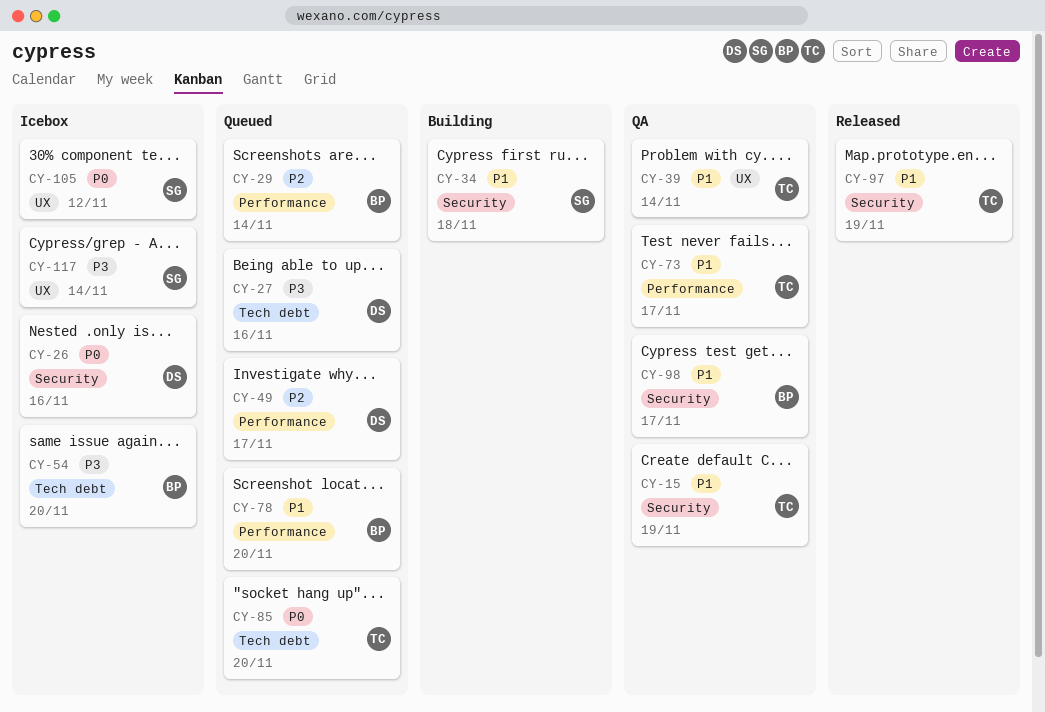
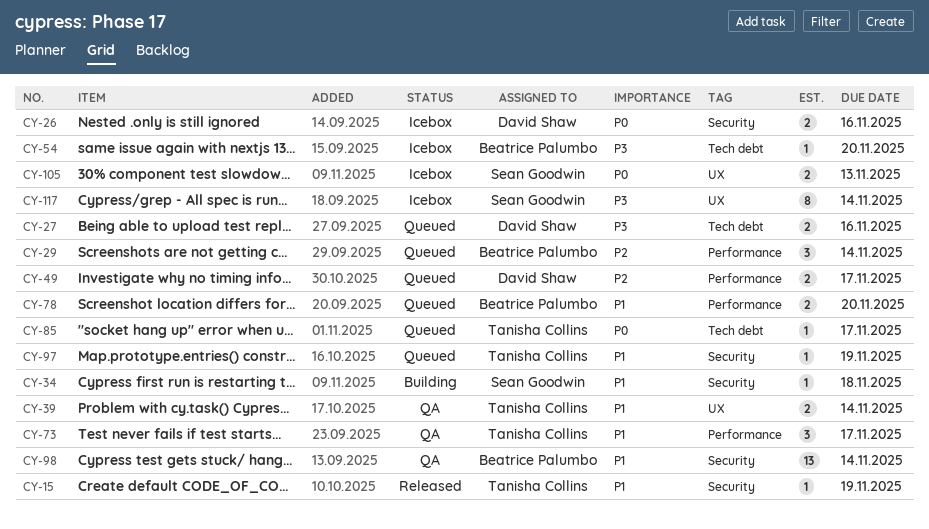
CY-15, status: QA -> Released
CY-85, due: Nov 20 -> Nov 17
CY-97, status: Released -> Queued
CY-98, due: Nov 17 -> Nov 14
CY-105, due: Nov 12 -> Nov 13

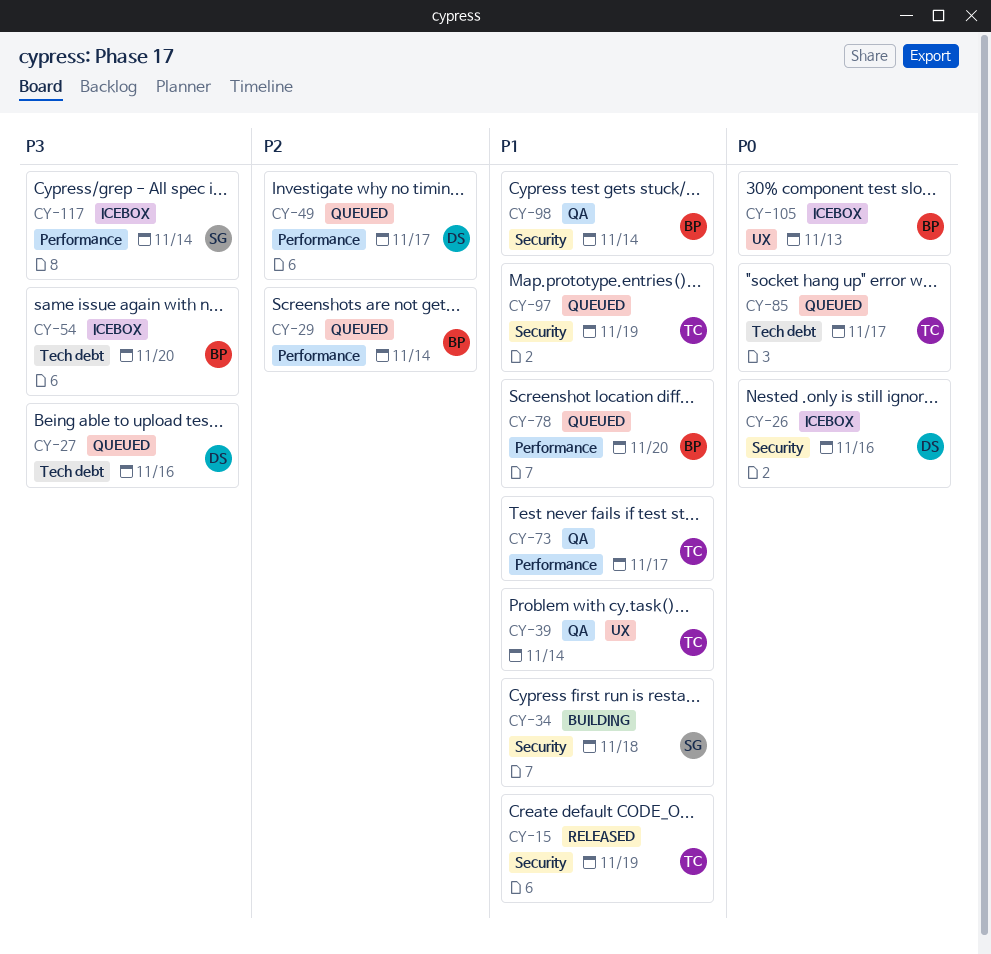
CY-105, owner: Sean Goodwin -> Beatrice Palumbo
CY-117, label: UX -> Performance

